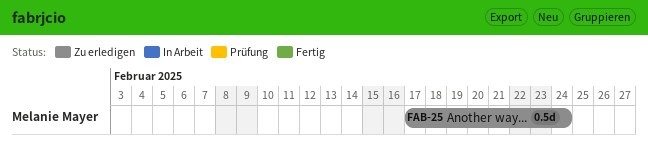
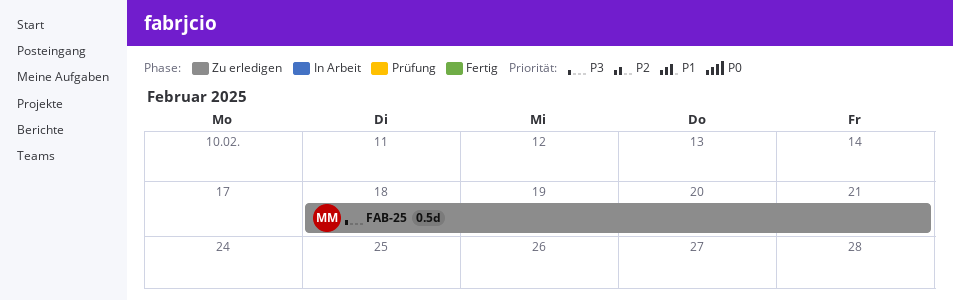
FAB-25, start: Feb 17 -> Feb 18
FAB-25, due: Feb 24 -> Feb 21

